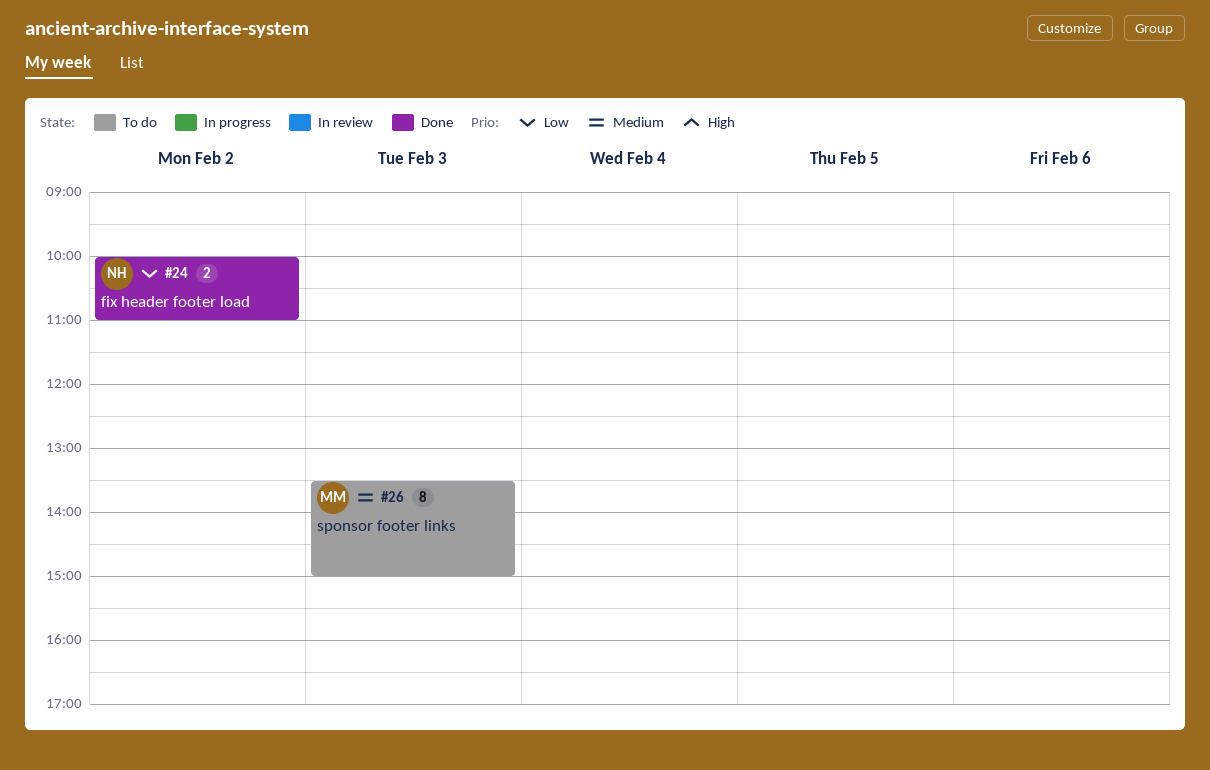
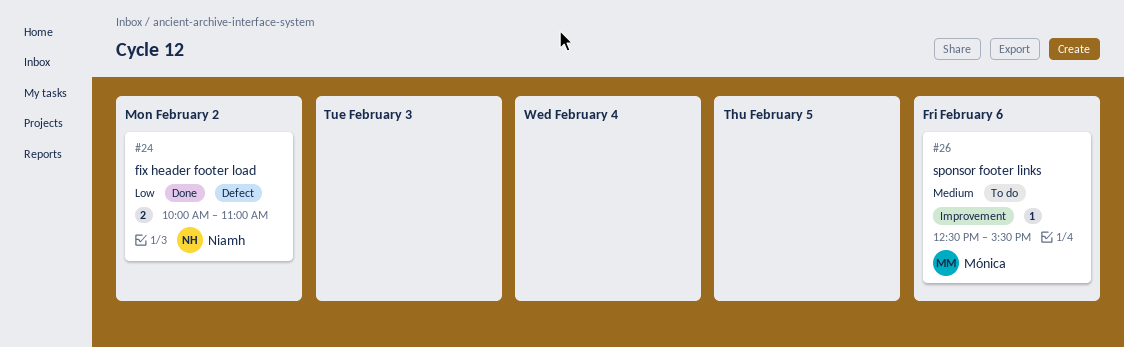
#26, estimate: 8 -> 1
#26, day: Feb 3 -> Feb 6
#26, begins: 13:30 -> 12:30
#26, ends: 15:00 -> 15:30

